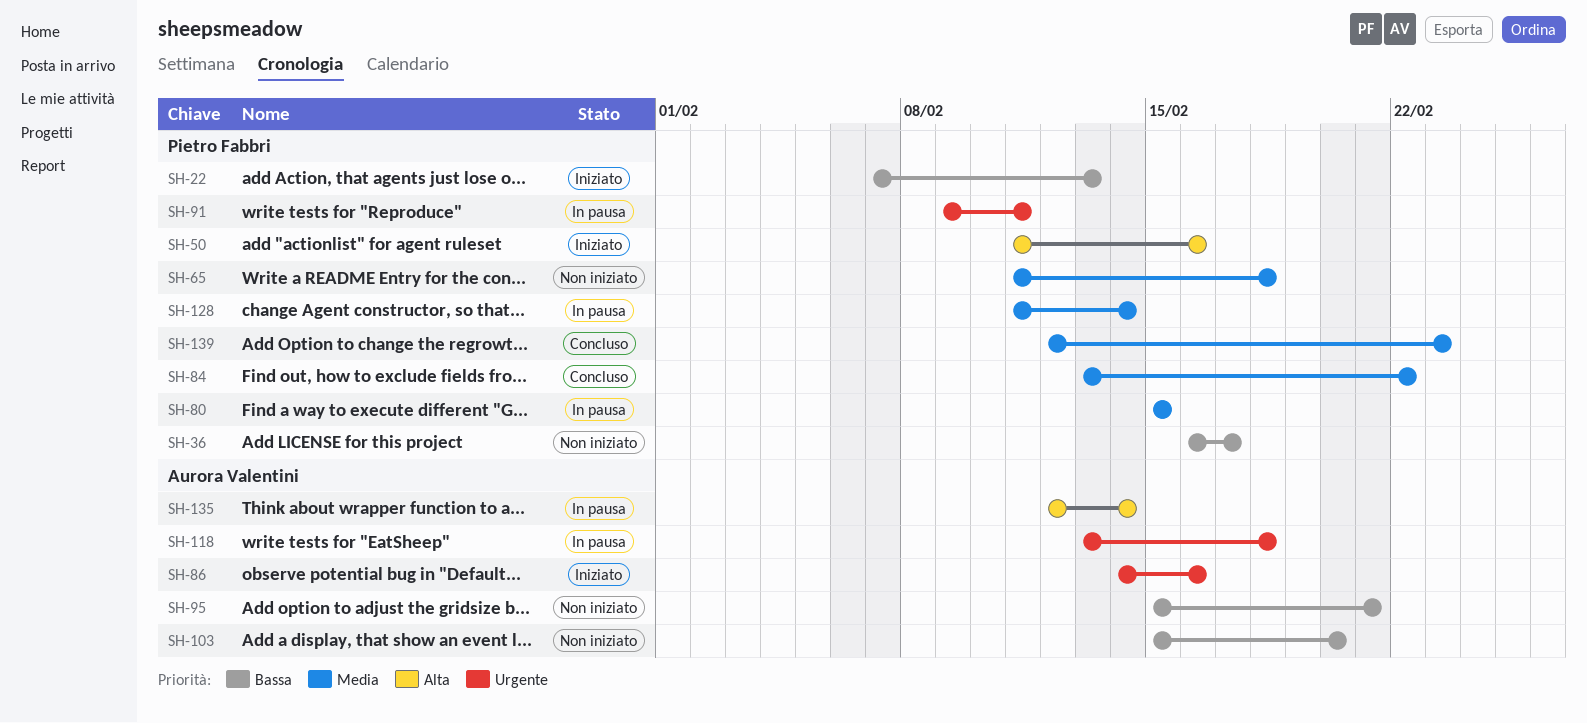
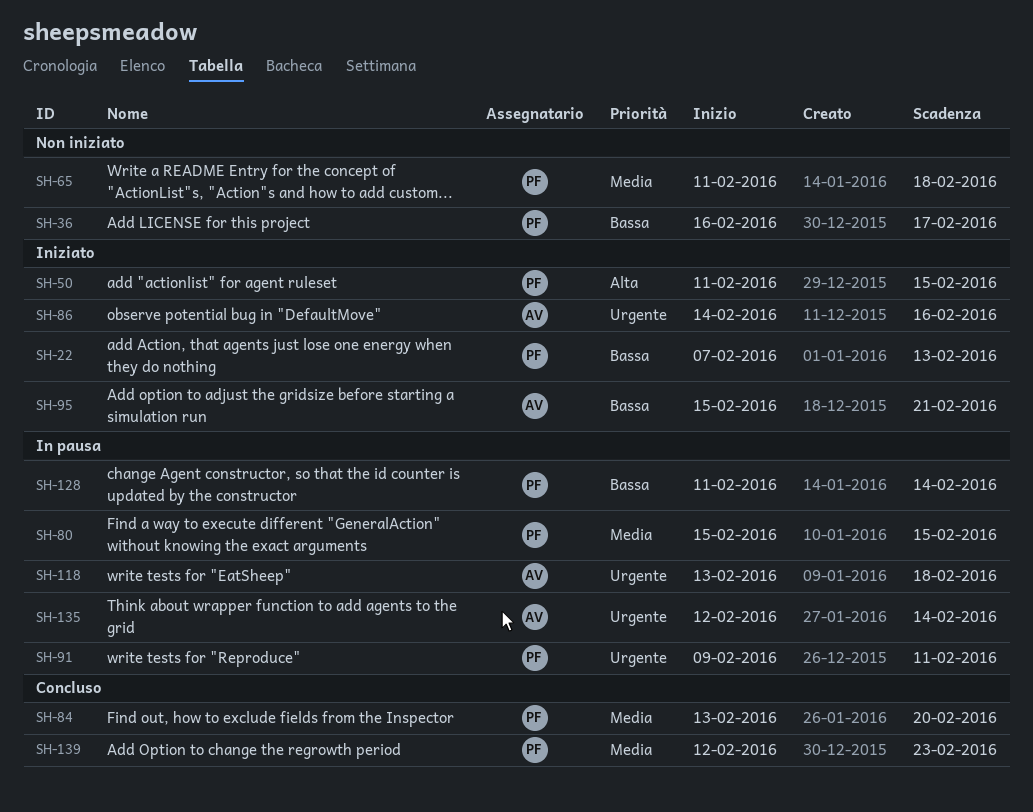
SH-50, due: Feb 16 -> Feb 15
SH-84, due: Feb 22 -> Feb 20
SH-95, status: Non iniziato -> Iniziato
SH-103: present -> none
SH-128, priority: Media -> Bassa
SH-135, priority: Alta -> Urgente

